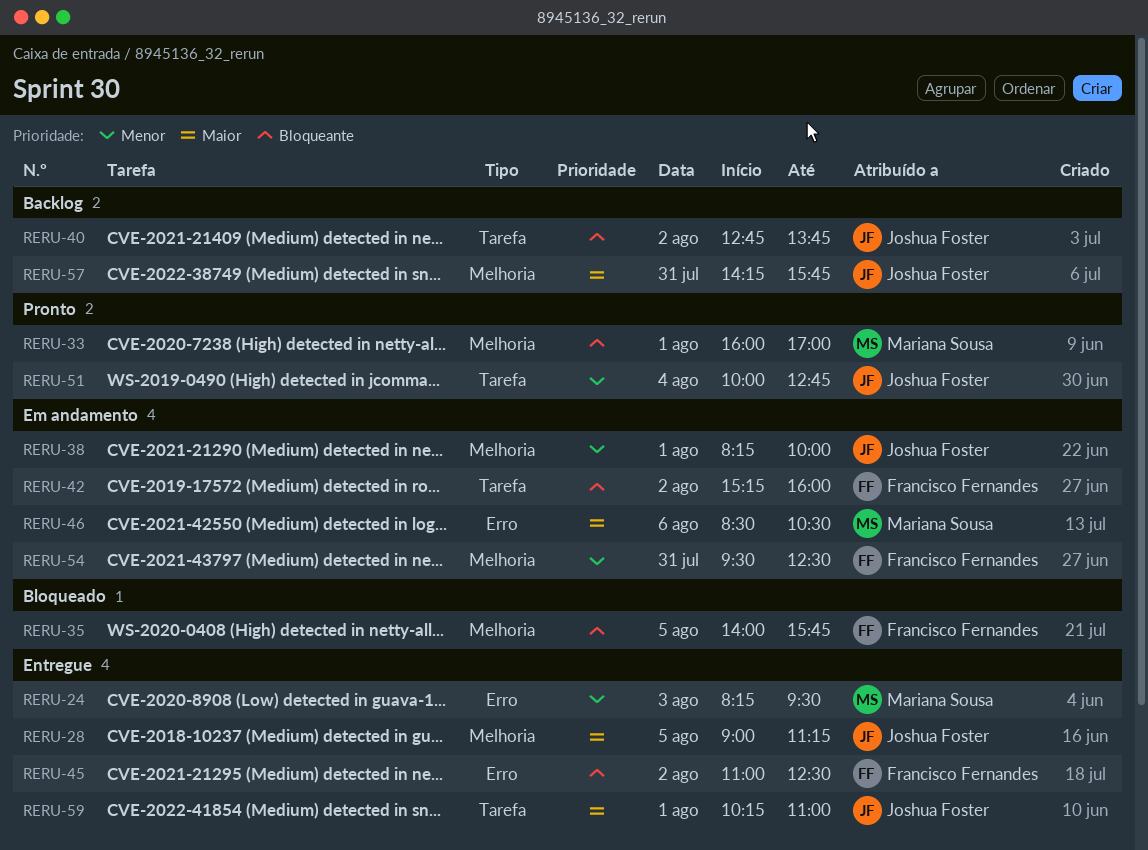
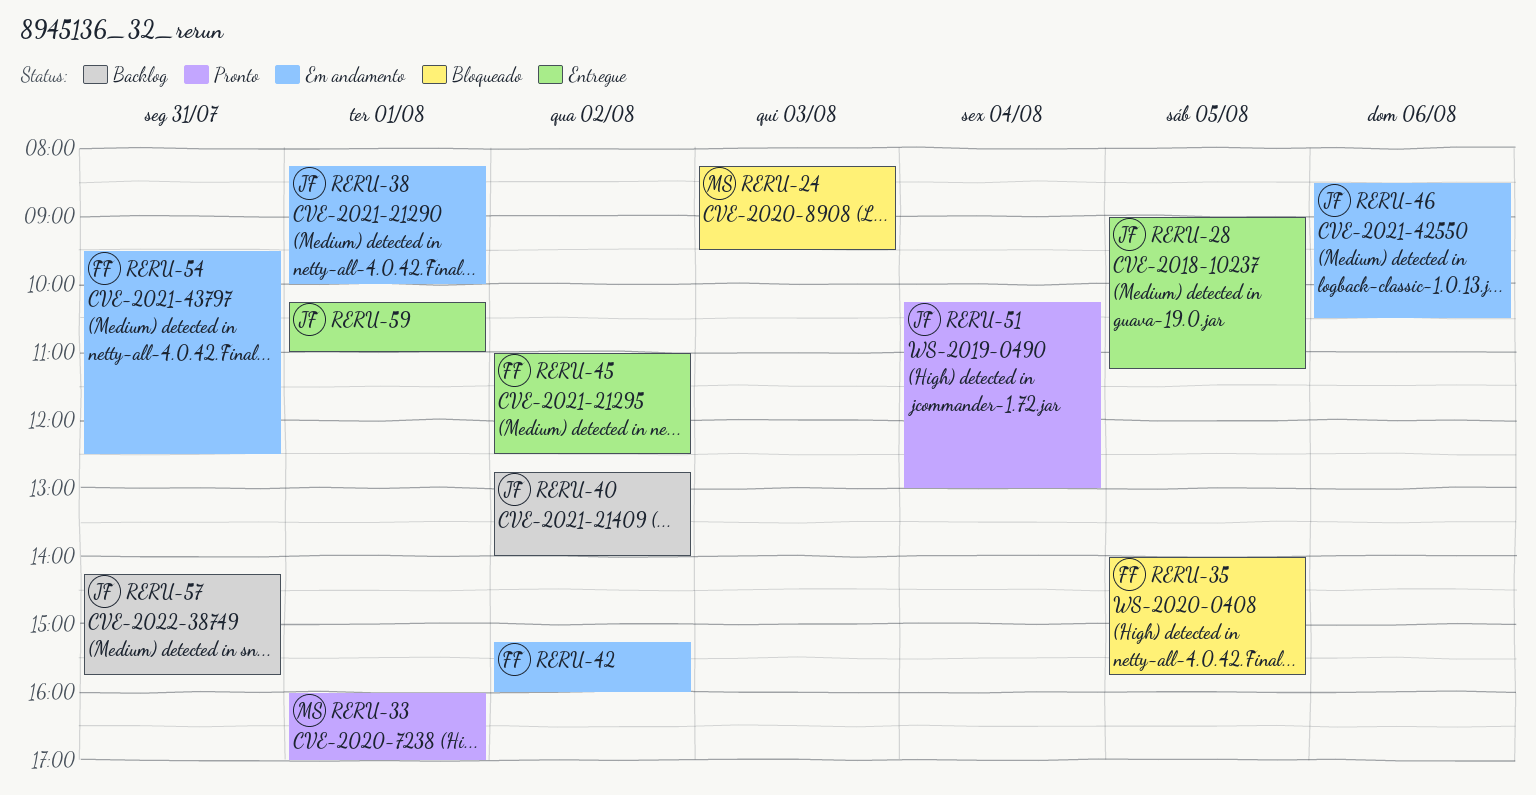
RERU-24, status: Entregue -> Bloqueado
RERU-40, ends: 13:45 -> 14:00
RERU-46, owner: Mariana Sousa -> Joshua Foster
RERU-51, begins: 10:00 -> 10:15
RERU-51, ends: 12:45 -> 13:00

